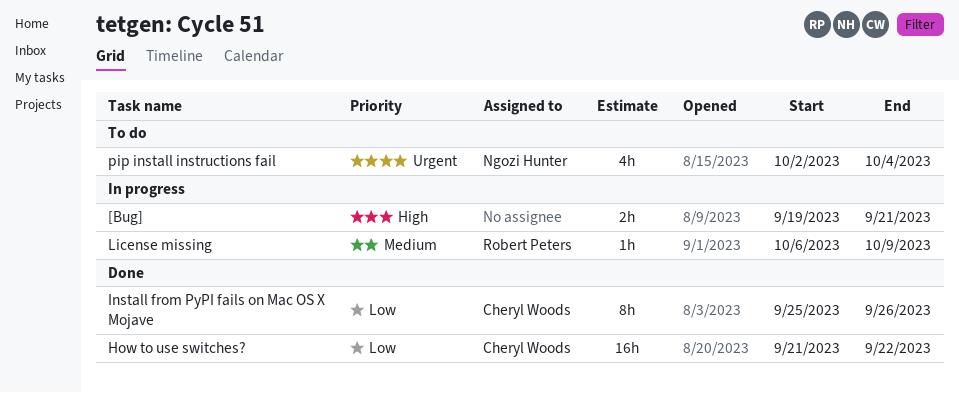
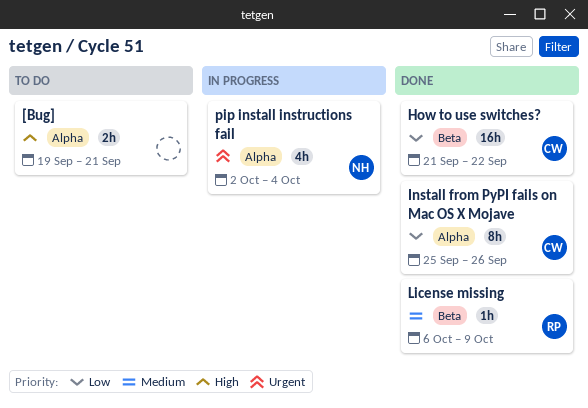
[Bug], status: In progress -> To do
License missing, status: In progress -> Done
pip install instructions fail, status: To do -> In progress

